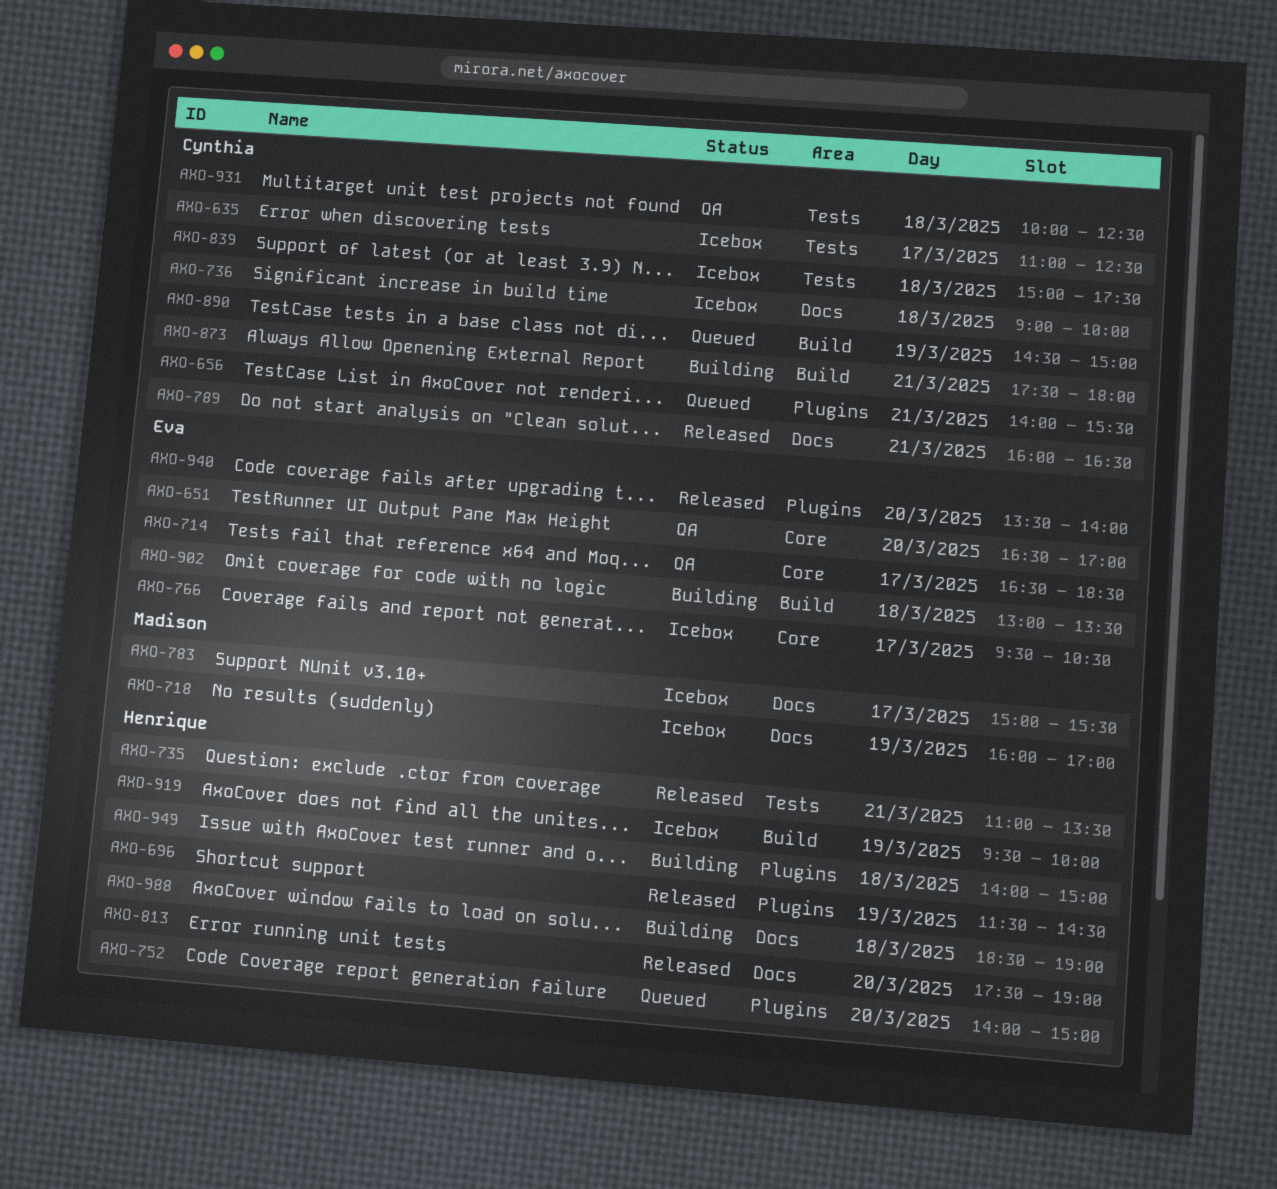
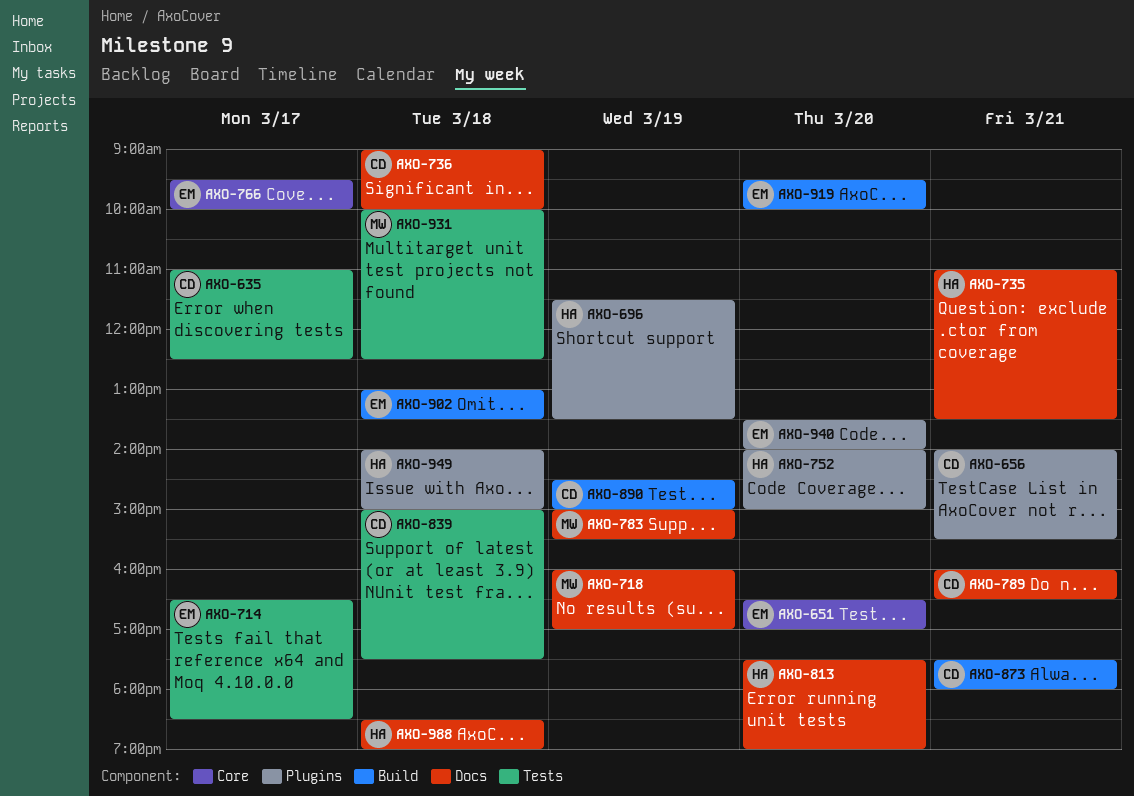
AXO-696, ends: 14:30 -> 13:30
AXO-714, label: Core -> Tests
AXO-735, label: Tests -> Docs
AXO-766, ends: 10:30 -> 10:00
AXO-783, day: Mar 17 -> Mar 19
AXO-919, owner: Henrique -> Eva
AXO-919, day: Mar 19 -> Mar 20
AXO-931, owner: Cynthia -> Madison

